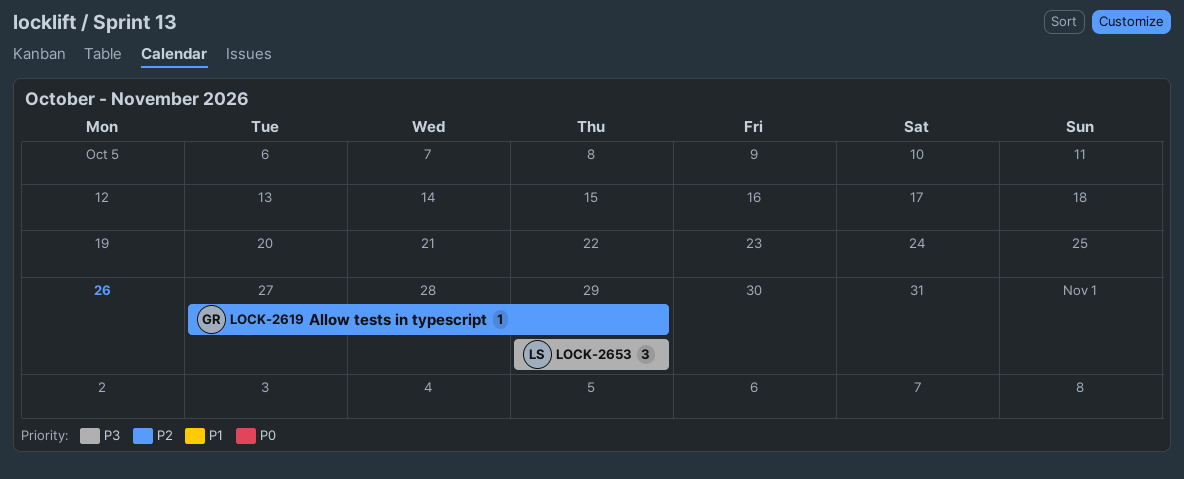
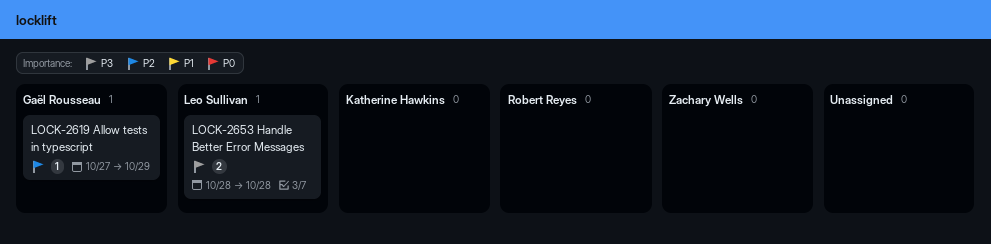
LOCK-2653, estimate: 3 -> 2
LOCK-2653, start: Oct 29 -> Oct 28
LOCK-2653, due: Oct 29 -> Oct 28

